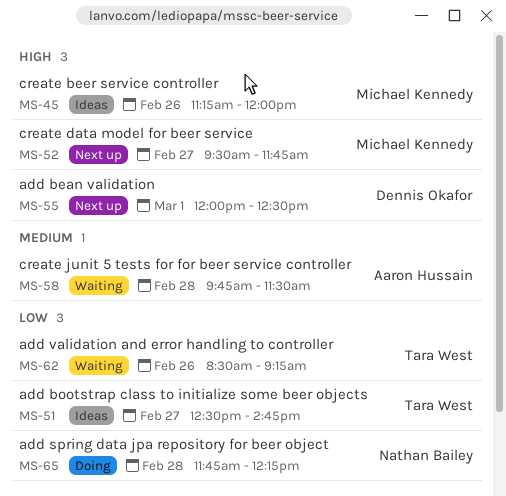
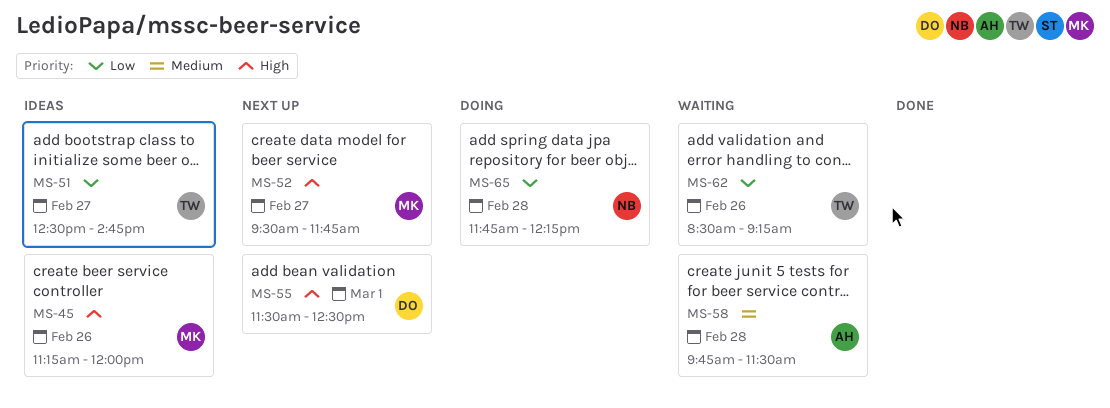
MS-55, begins: 12:00 -> 11:30

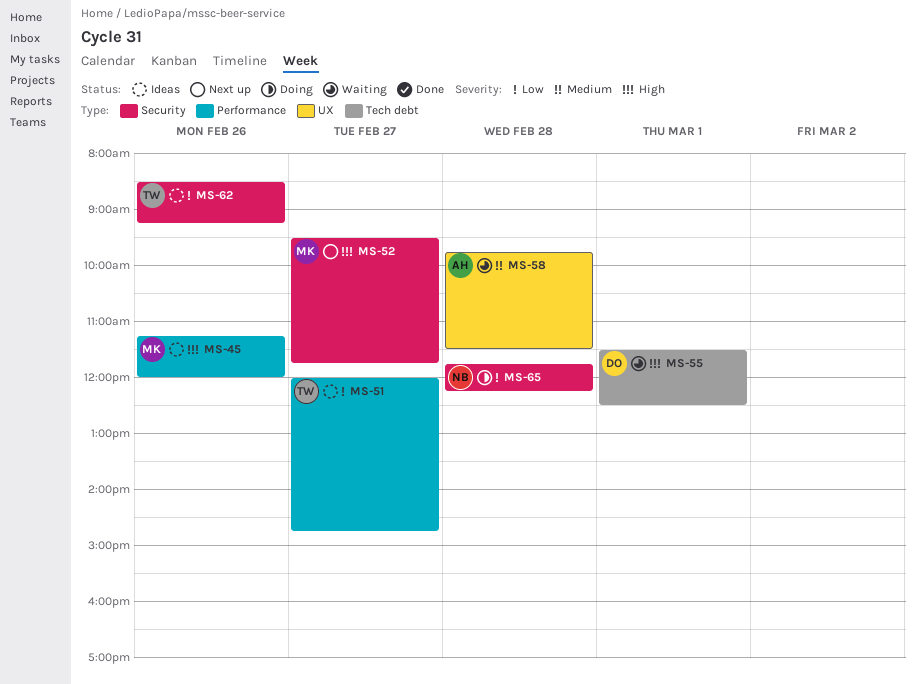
MS-51, begins: 12:30 -> 12:00
MS-55, status: Next up -> Waiting
MS-62, status: Waiting -> Ideas

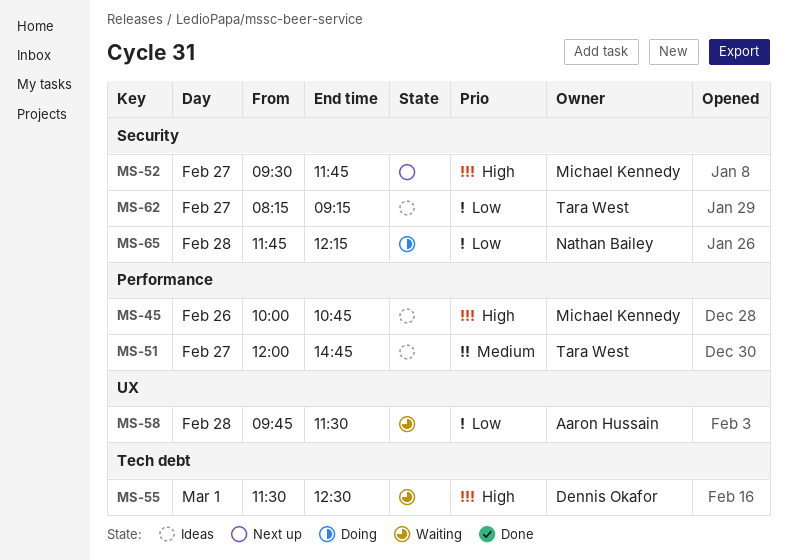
MS-45, begins: 11:15 -> 10:00
MS-45, ends: 12:00 -> 10:45
MS-51, priority: Low -> Medium
MS-58, priority: Medium -> Low
MS-62, day: Feb 26 -> Feb 27
MS-62, begins: 08:30 -> 08:15

